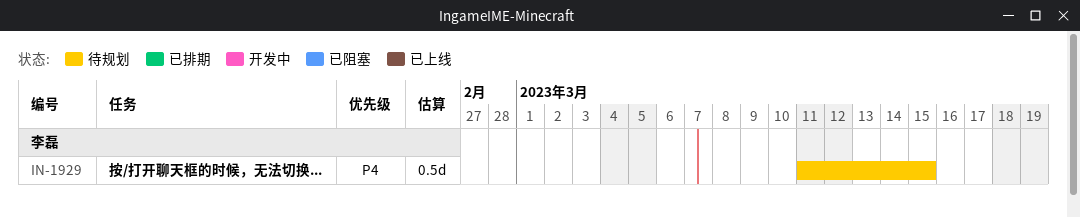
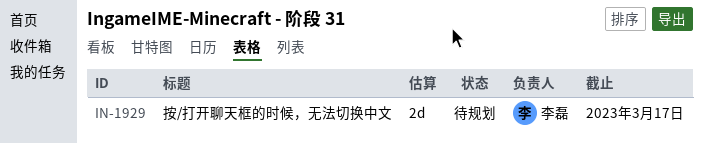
IN-1929, estimate: 0.5d -> 2d
IN-1929, due: Mar 15 -> Mar 17

